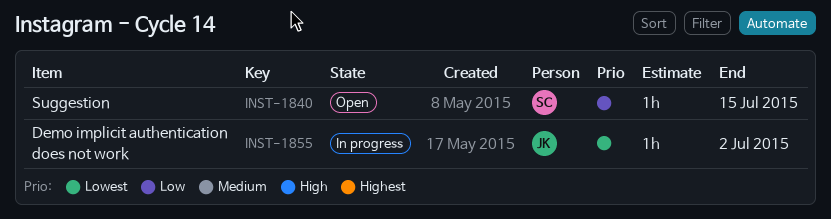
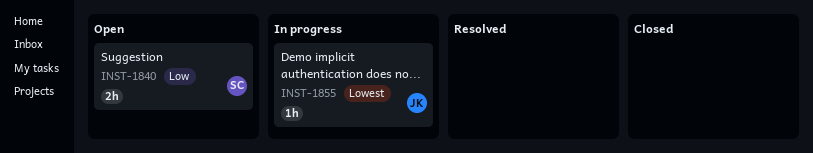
INST-1840, estimate: 1h -> 2h

